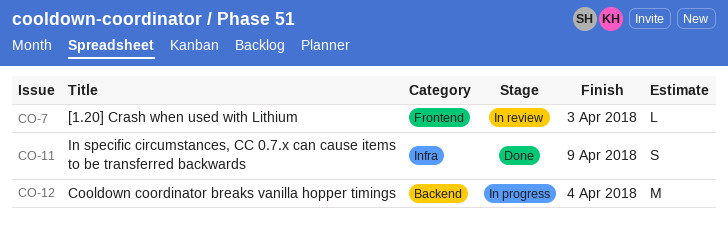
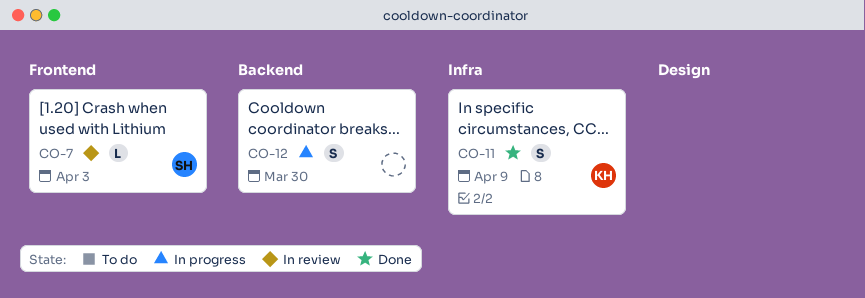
CO-12, estimate: M -> S
CO-12, due: Apr 4 -> Mar 30

